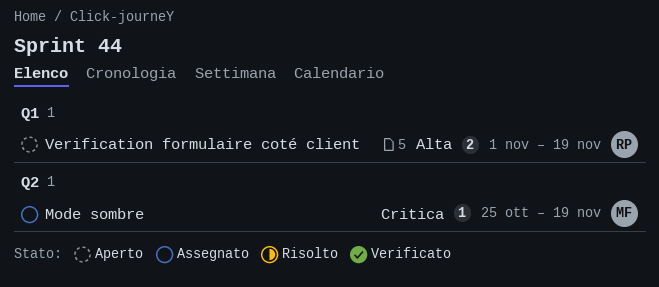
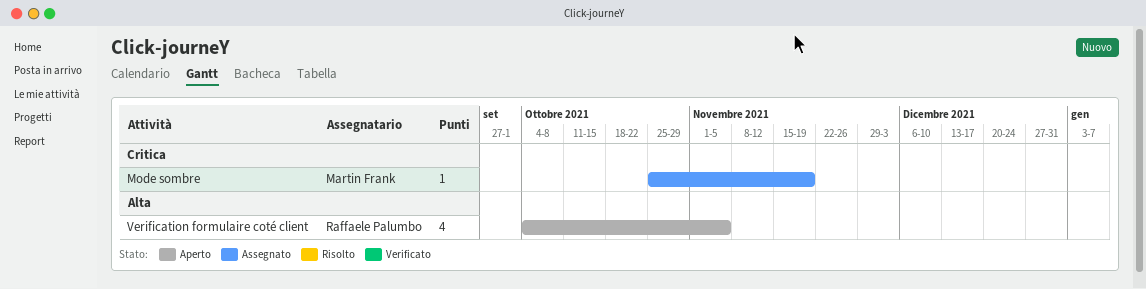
Verification formulaire coté client, estimate: 2 -> 4
Verification formulaire coté client, start: Nov 1 -> Oct 4
Verification formulaire coté client, due: Nov 19 -> Nov 5

